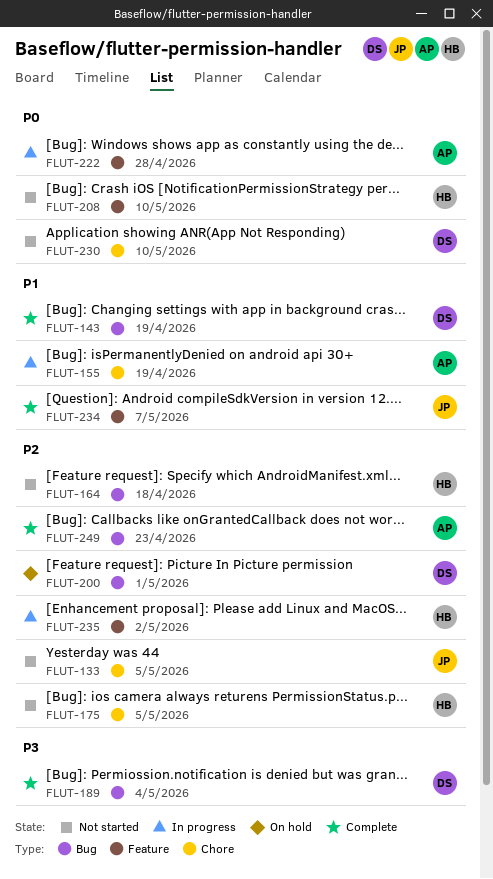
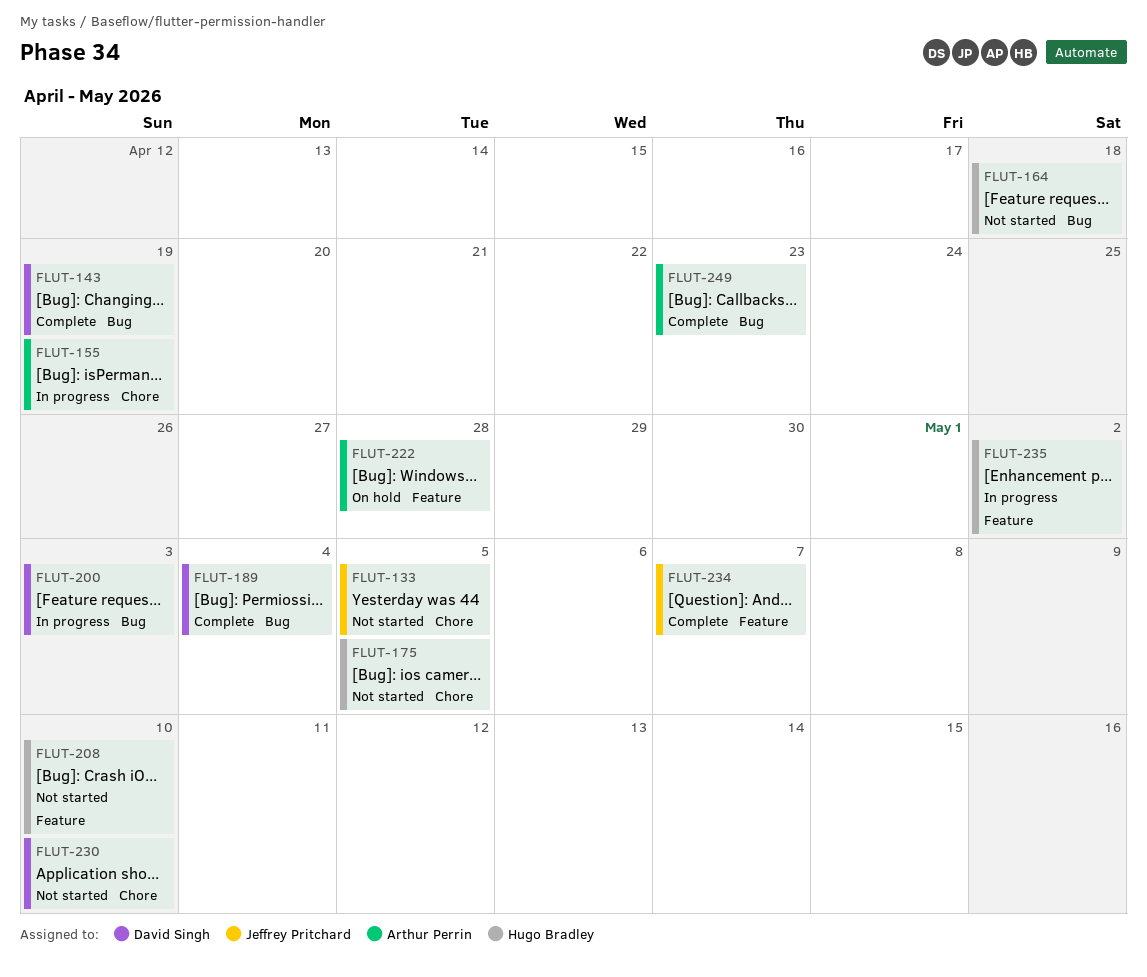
FLUT-200, status: On hold -> In progress
FLUT-200, due: May 1 -> May 3
FLUT-222, status: In progress -> On hold

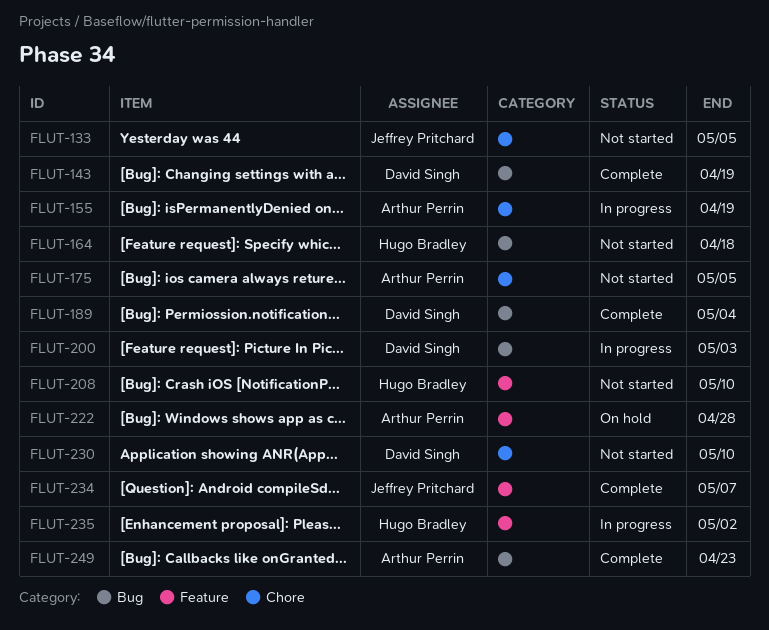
FLUT-175, owner: Hugo Bradley -> Arthur Perrin

